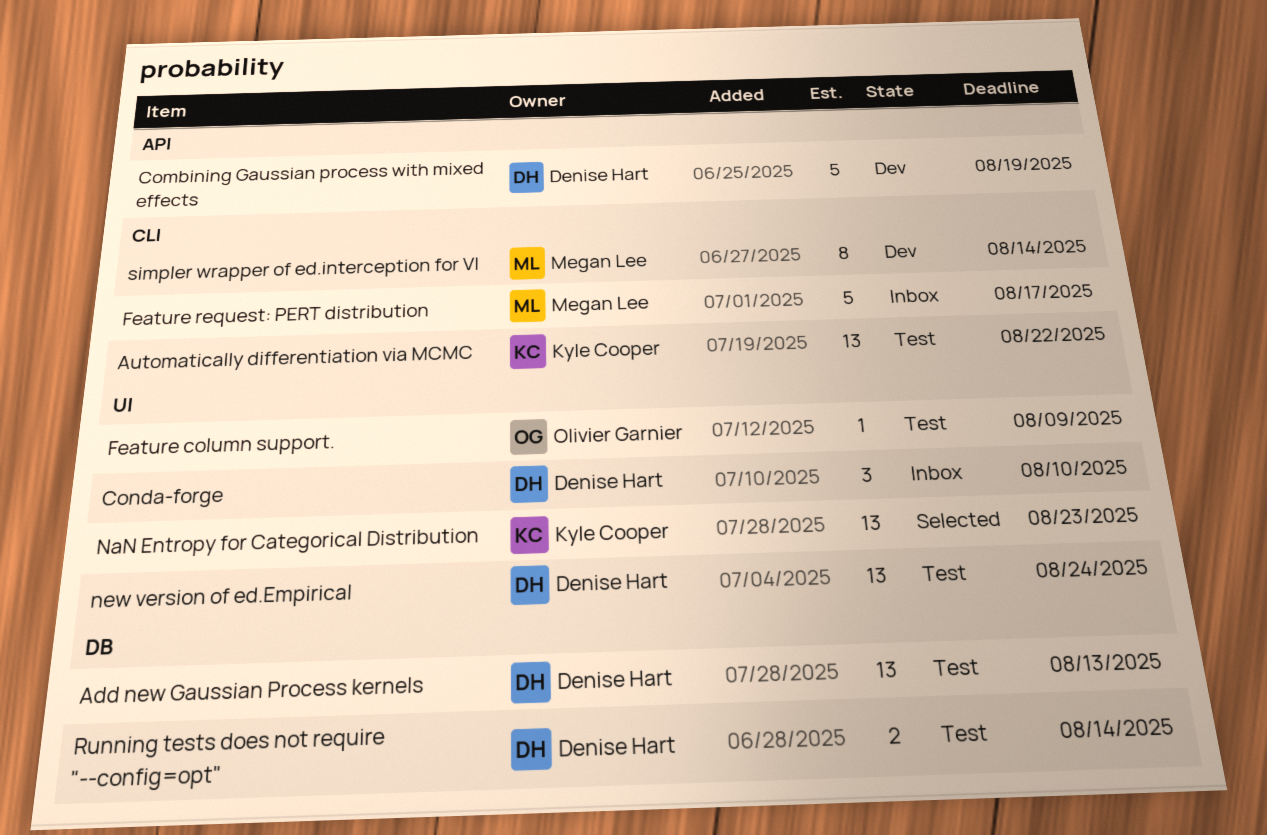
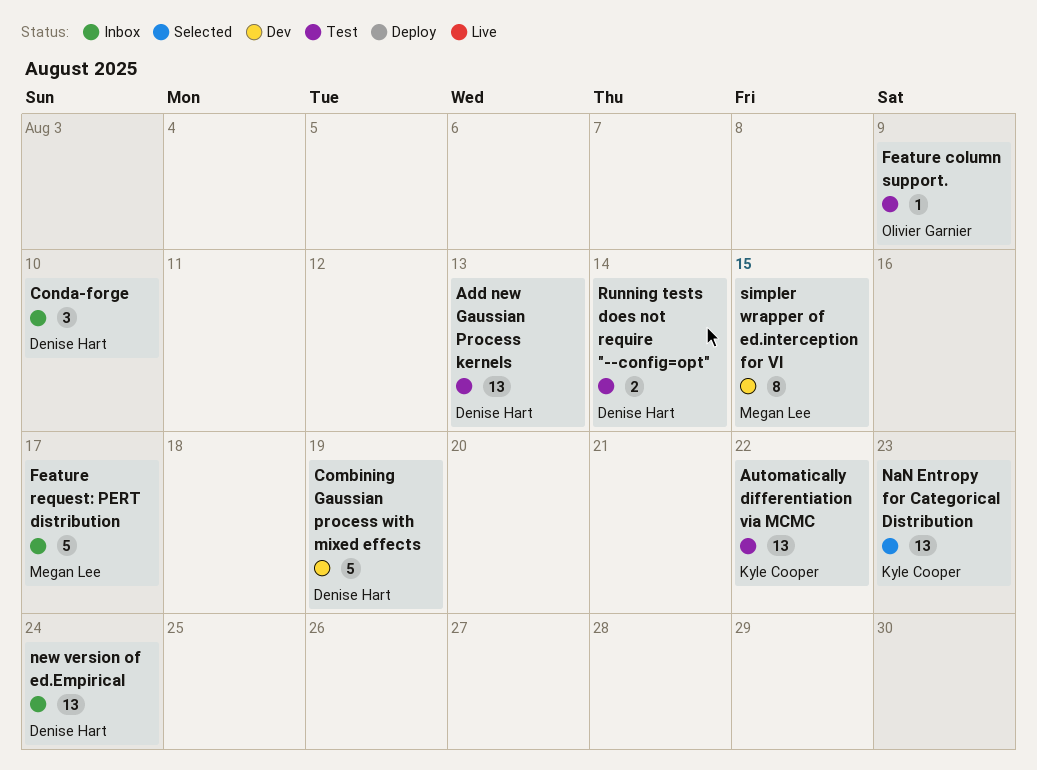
new version of ed.Empirical, status: Test -> Inbox
simpler wrapper of ed.interception for VI, due: Aug 14 -> Aug 15

